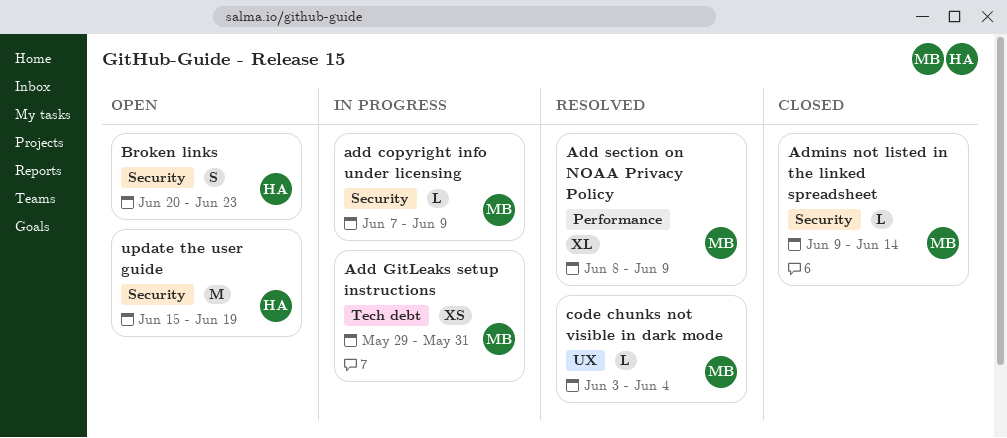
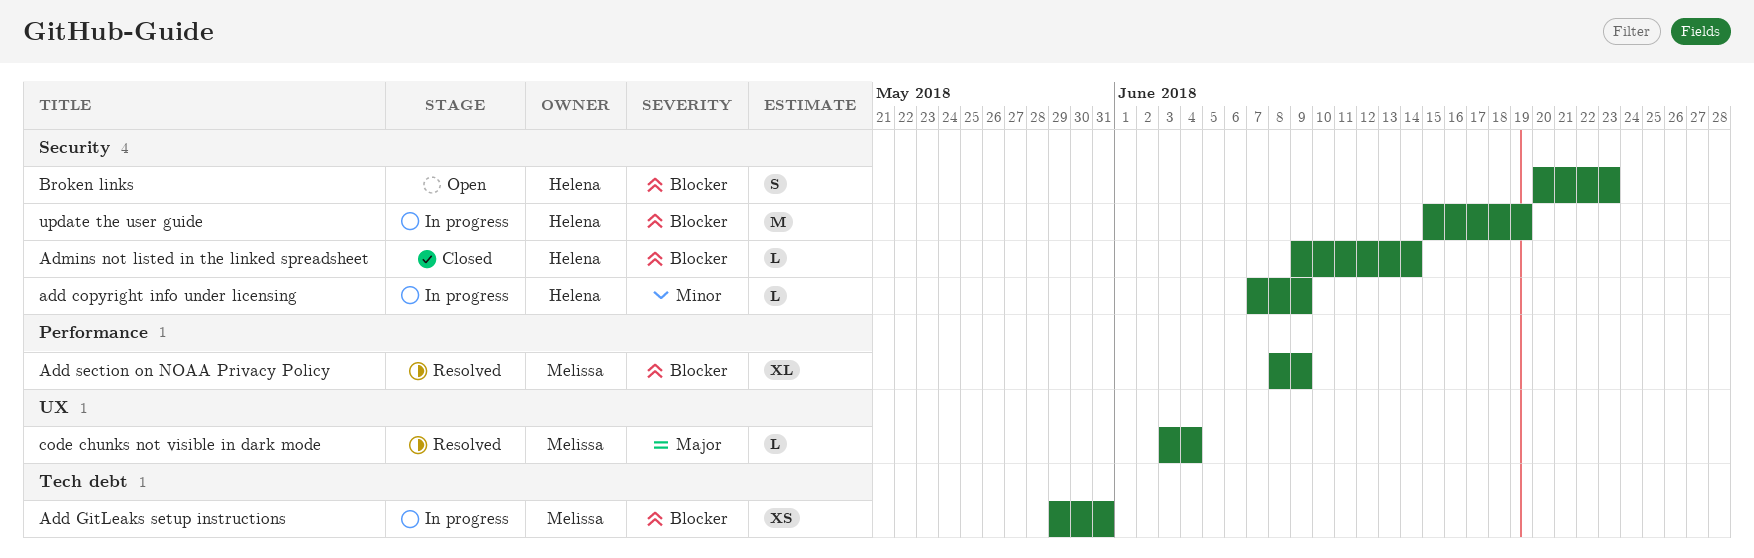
add copyright info under licensing, owner: Melissa -> Helena
Admins not listed in the linked spreadsheet, owner: Melissa -> Helena
update the user guide, status: Open -> In progress

